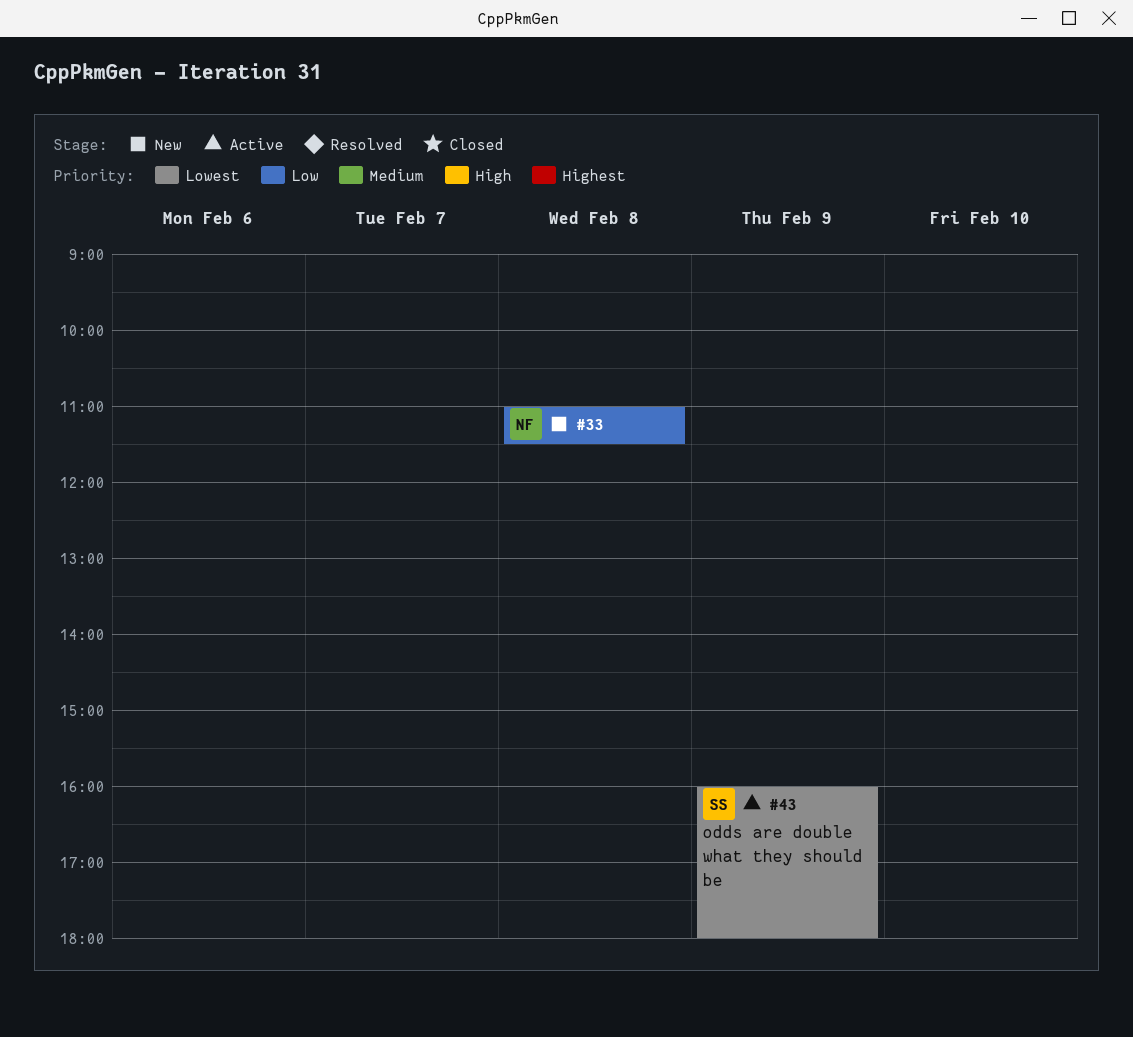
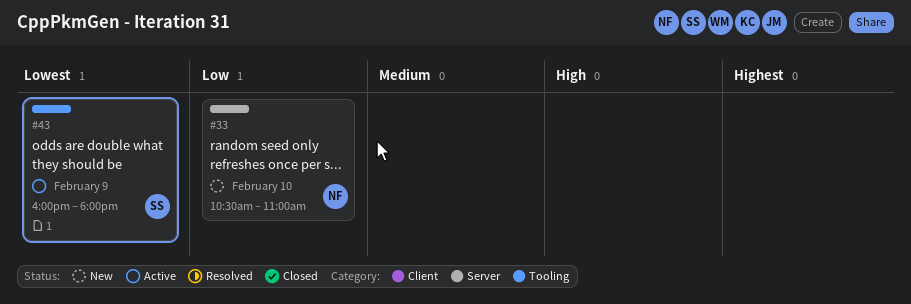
#33, day: Feb 8 -> Feb 10
#33, begins: 11:00 -> 10:30
#33, ends: 11:30 -> 11:00

